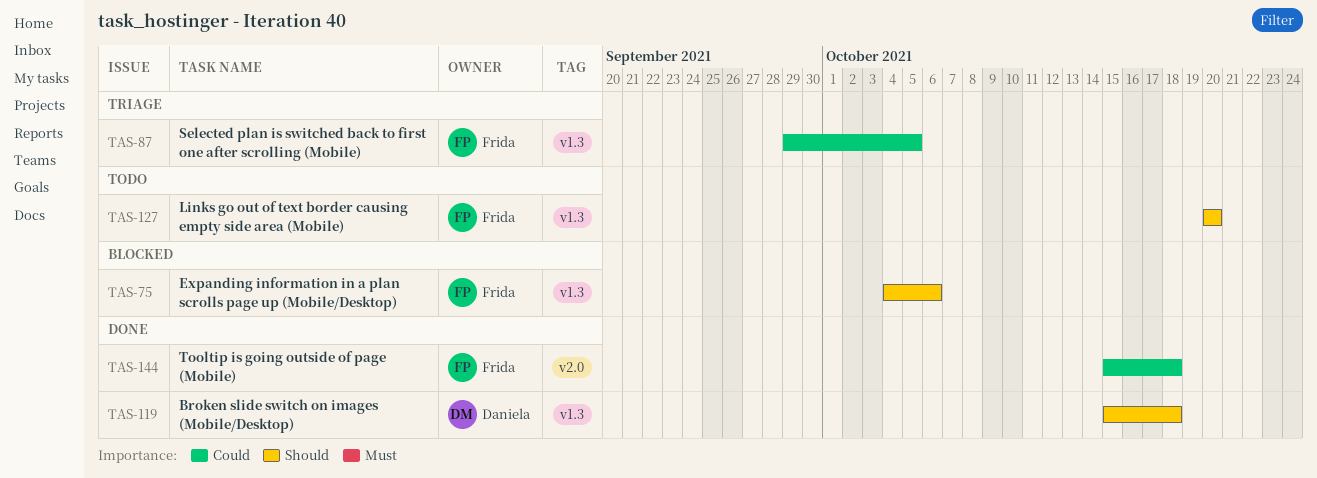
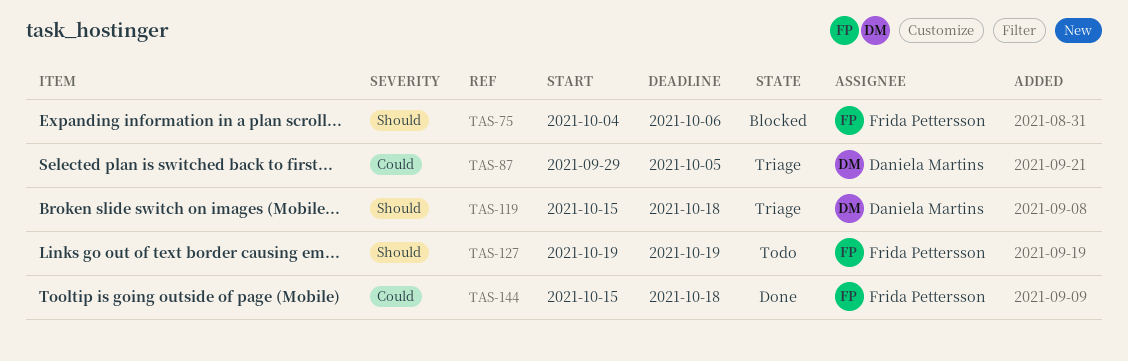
TAS-87, owner: Frida Pettersson -> Daniela Martins
TAS-119, status: Done -> Triage
TAS-127, start: Oct 20 -> Oct 19
TAS-127, due: Oct 20 -> Oct 19

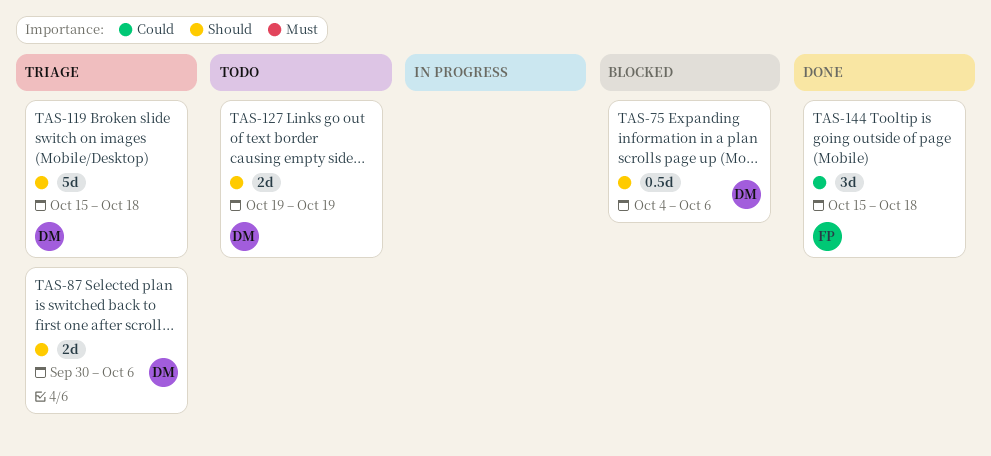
TAS-75, owner: Frida Pettersson -> Daniela Martins
TAS-87, priority: Could -> Should
TAS-87, start: Sep 29 -> Sep 30
TAS-87, due: Oct 5 -> Oct 6
TAS-127, owner: Frida Pettersson -> Daniela Martins

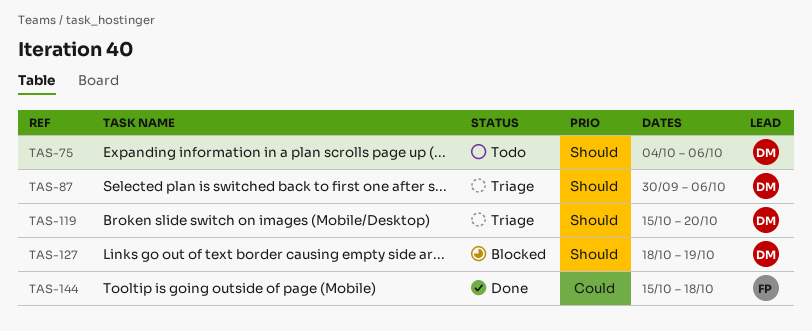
TAS-75, status: Blocked -> Todo
TAS-119, due: Oct 18 -> Oct 20
TAS-127, status: Todo -> Blocked
TAS-127, start: Oct 19 -> Oct 18

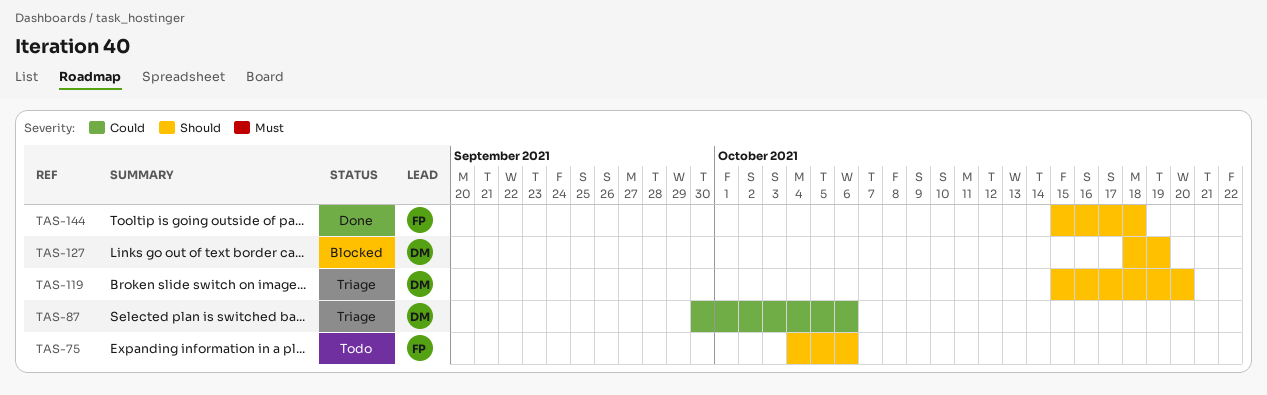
TAS-75, owner: DM -> FP
TAS-87, priority: Should -> Could
TAS-144, priority: Could -> Should

